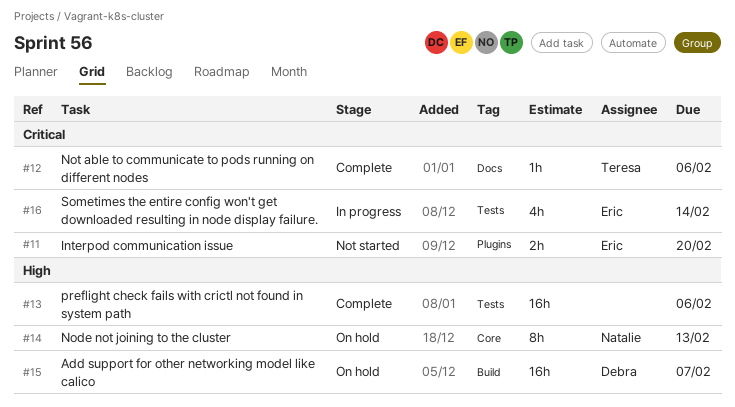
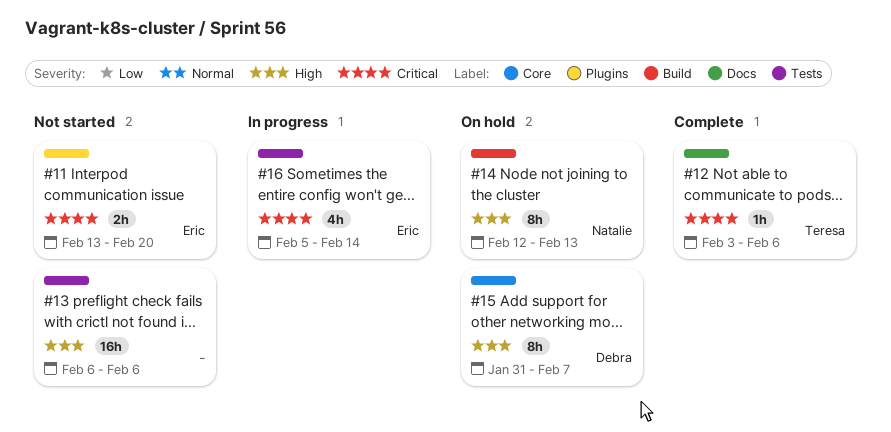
#13, status: Complete -> Not started
#14, label: Core -> Build
#15, label: Build -> Core
#15, estimate: 16h -> 8h

